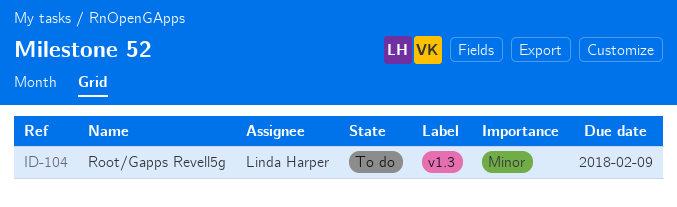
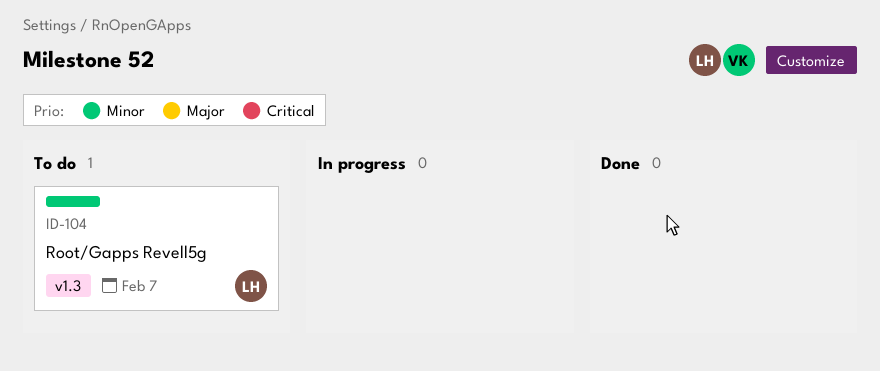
ID-104, due: Feb 9 -> Feb 7

